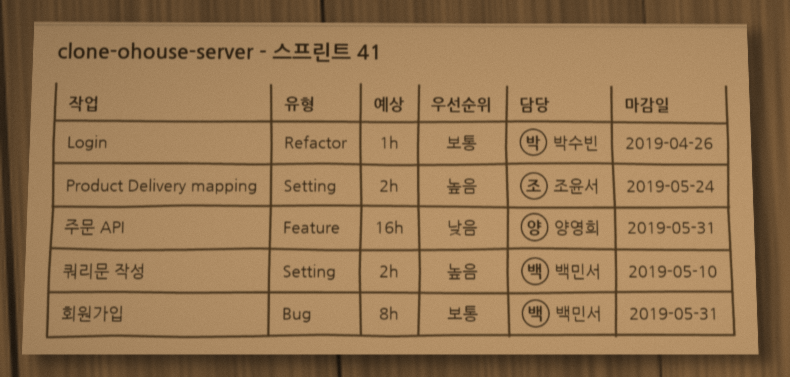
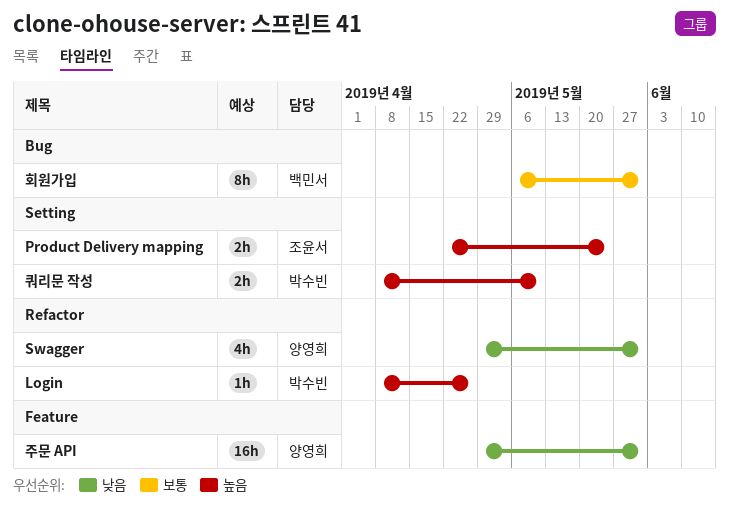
Login, priority: 보통 -> 높음
Swagger: none -> present
쿼리문 작성, owner: 백민서 -> 박수빈

